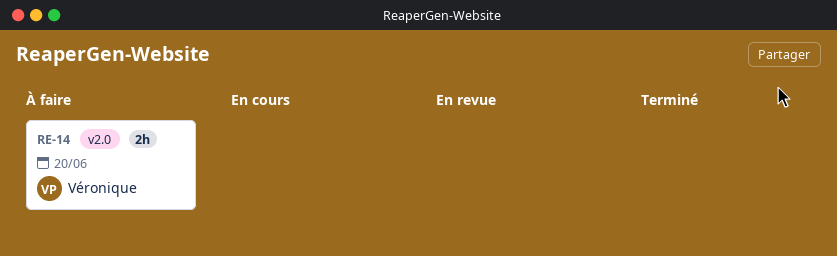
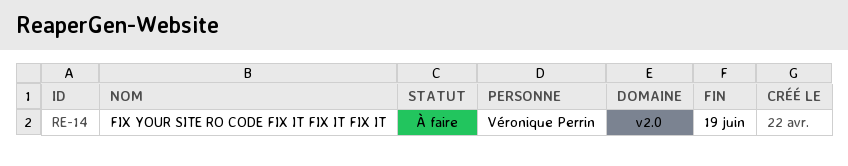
RE-14, due: Jun 20 -> Jun 19

